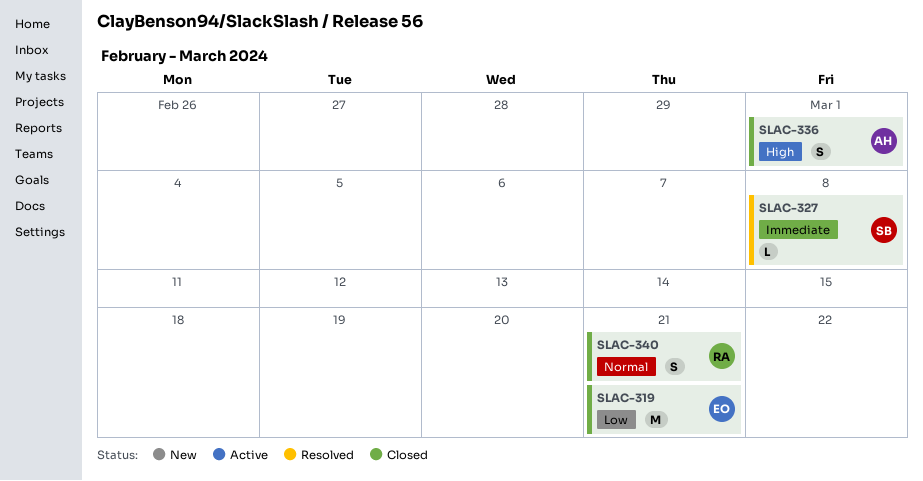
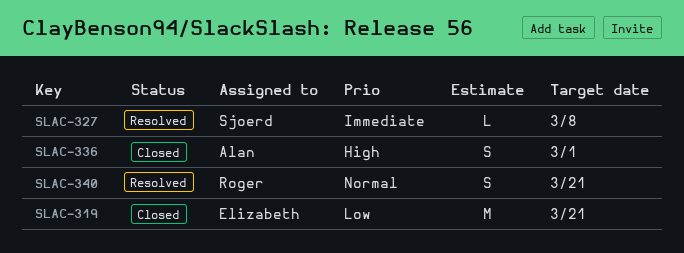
SLAC-340, status: Closed -> Resolved

